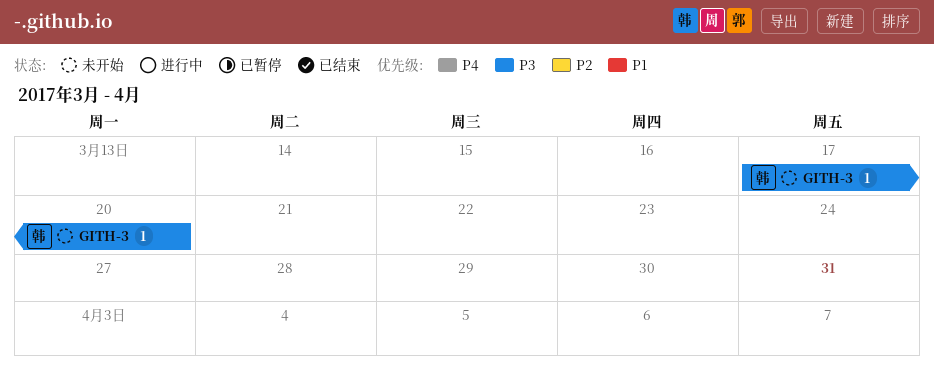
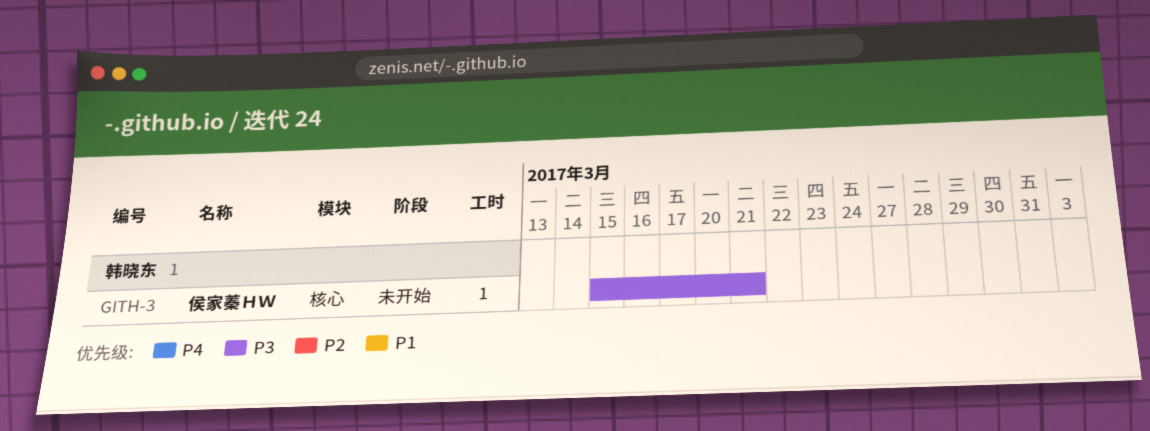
GITH-3, start: Mar 17 -> Mar 15
GITH-3, due: Mar 20 -> Mar 21

